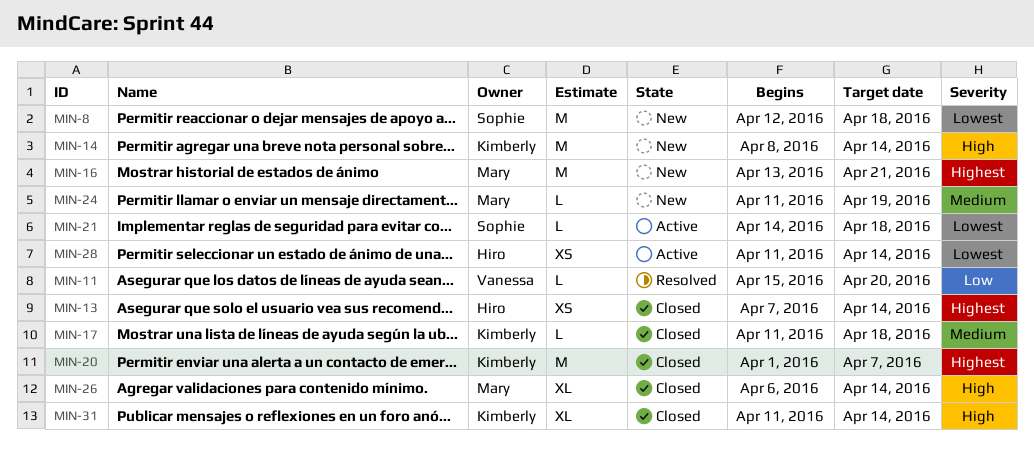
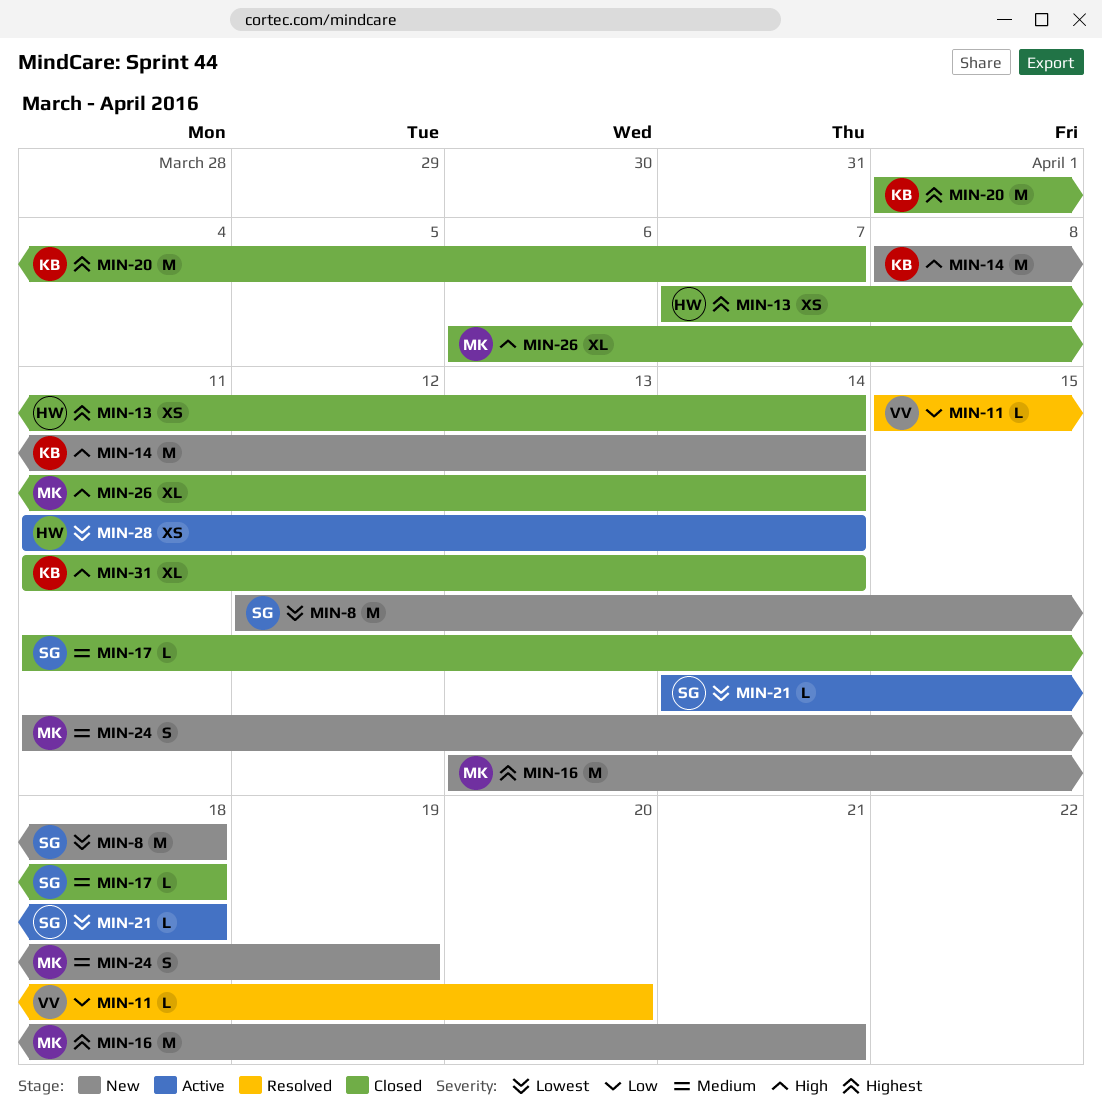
MIN-17, owner: Kimberly -> Sophie
MIN-24, estimate: L -> S

